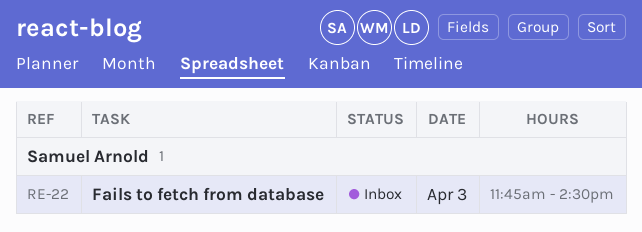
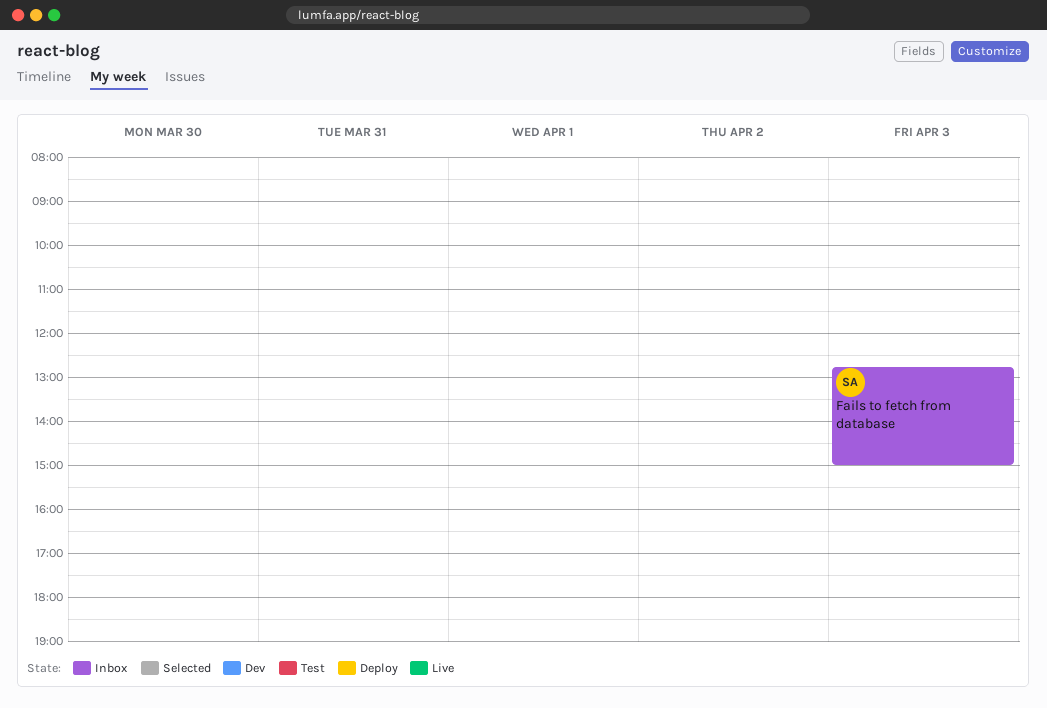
Fails to fetch from database, begins: 11:45 -> 12:45
Fails to fetch from database, ends: 14:30 -> 15:00

